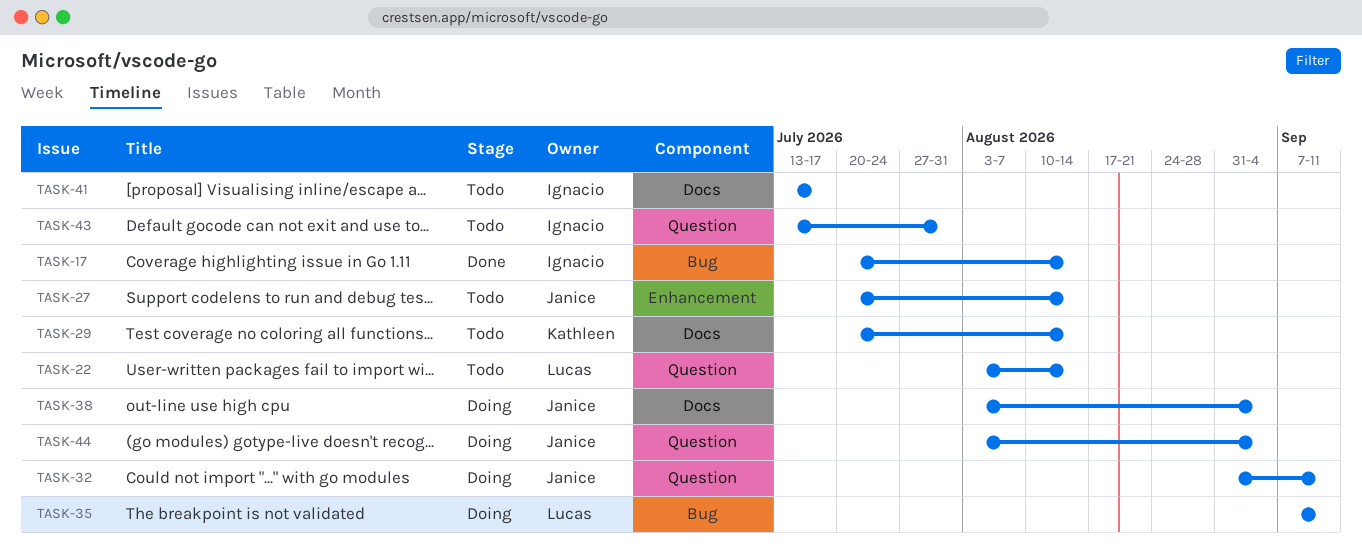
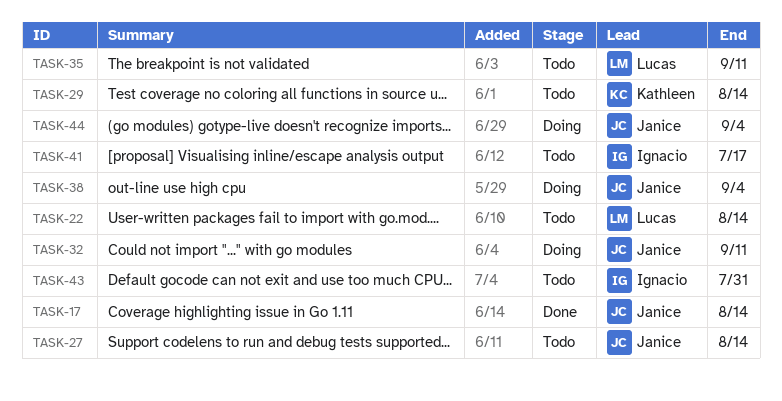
TASK-17, owner: Ignacio -> Janice
TASK-35, status: Doing -> Todo

